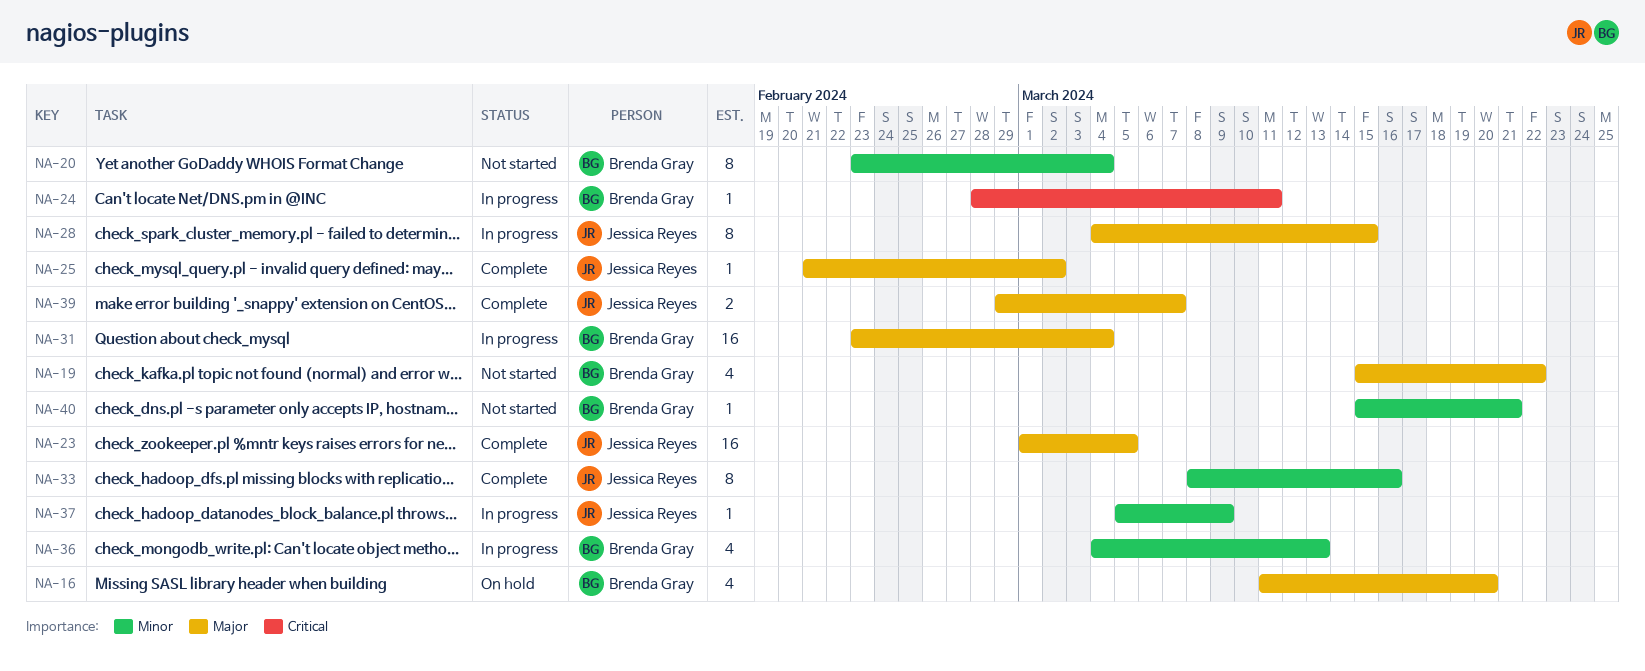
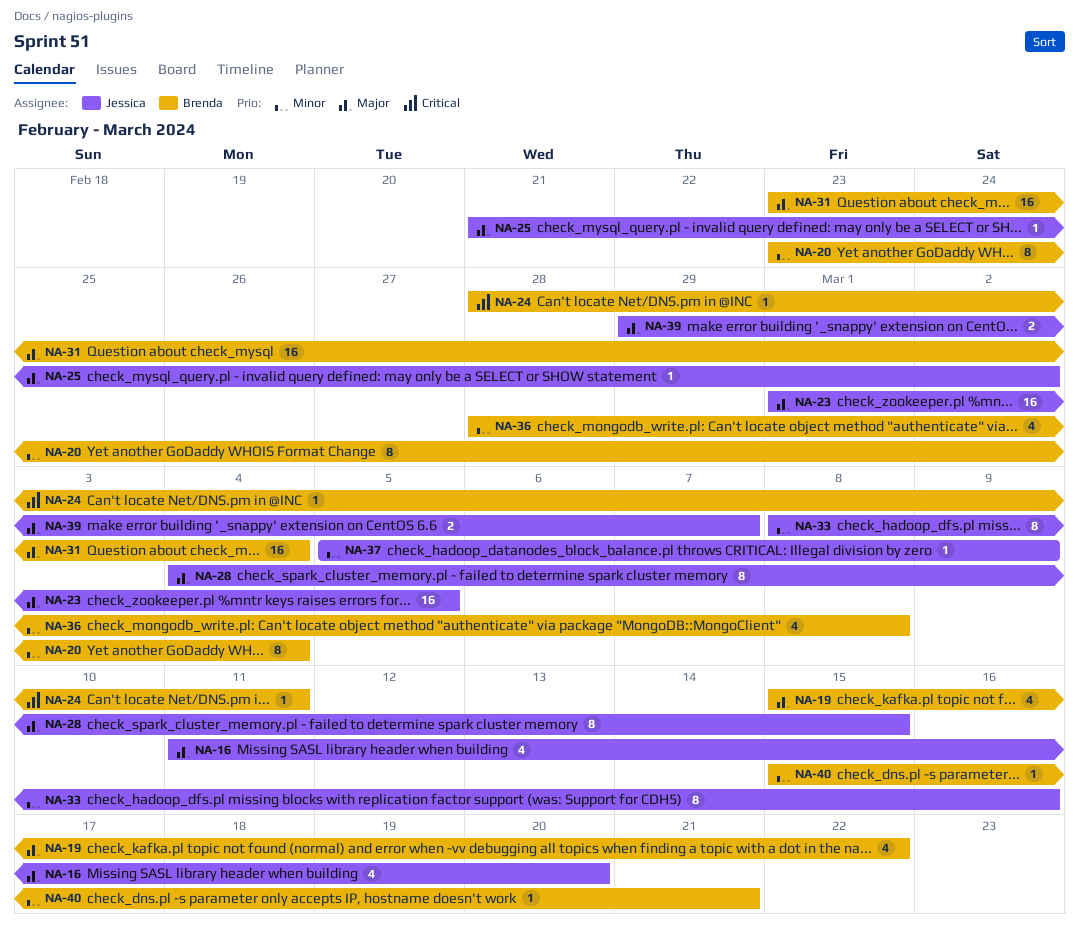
NA-16, owner: Brenda Gray -> Jessica Reyes
NA-36, start: Mar 4 -> Feb 28
NA-36, due: Mar 13 -> Mar 8

